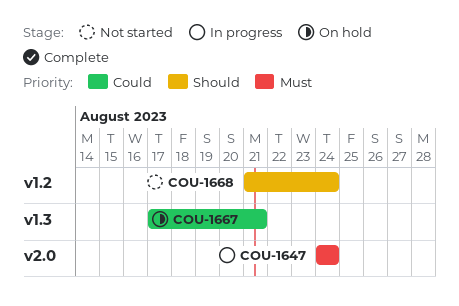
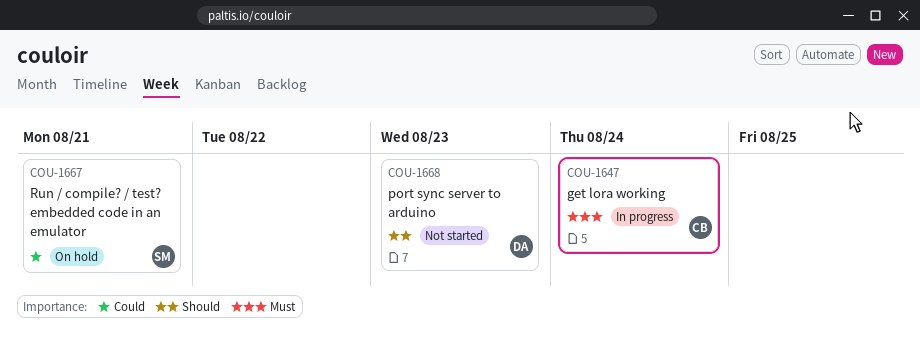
COU-1668, due: Aug 24 -> Aug 23

